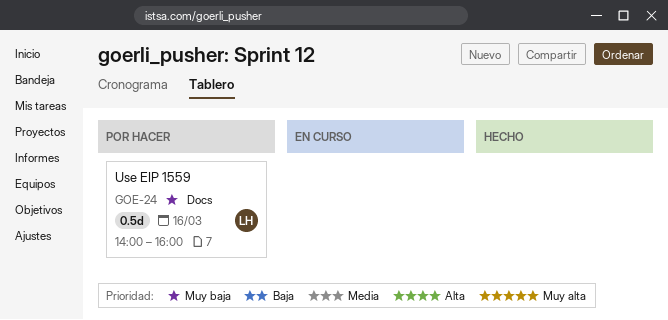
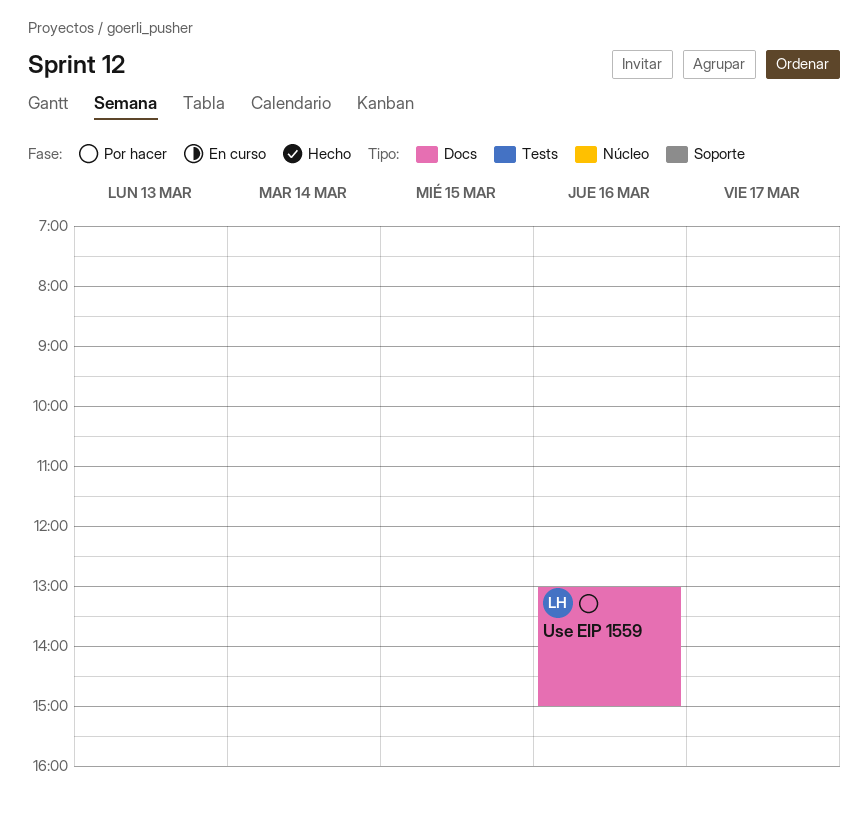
Use EIP 1559, begins: 14:00 -> 13:00
Use EIP 1559, ends: 16:00 -> 15:00

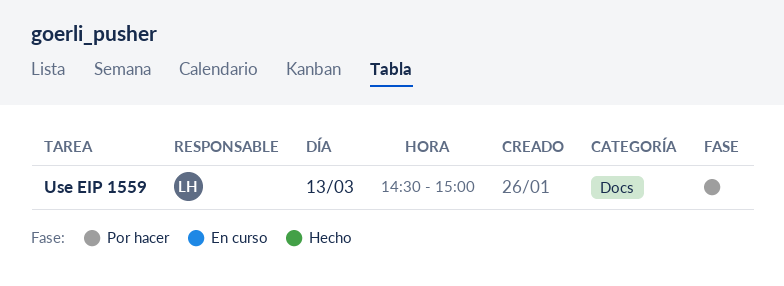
Use EIP 1559, day: Mar 16 -> Mar 13
Use EIP 1559, begins: 13:00 -> 14:30

